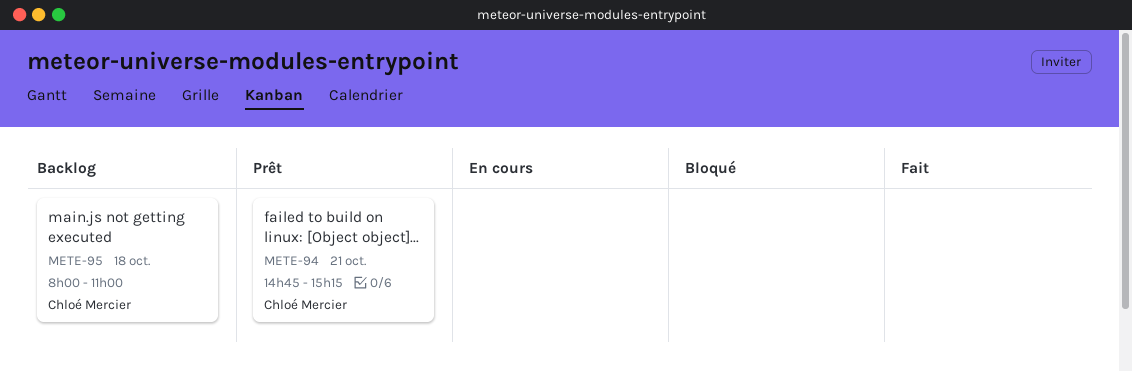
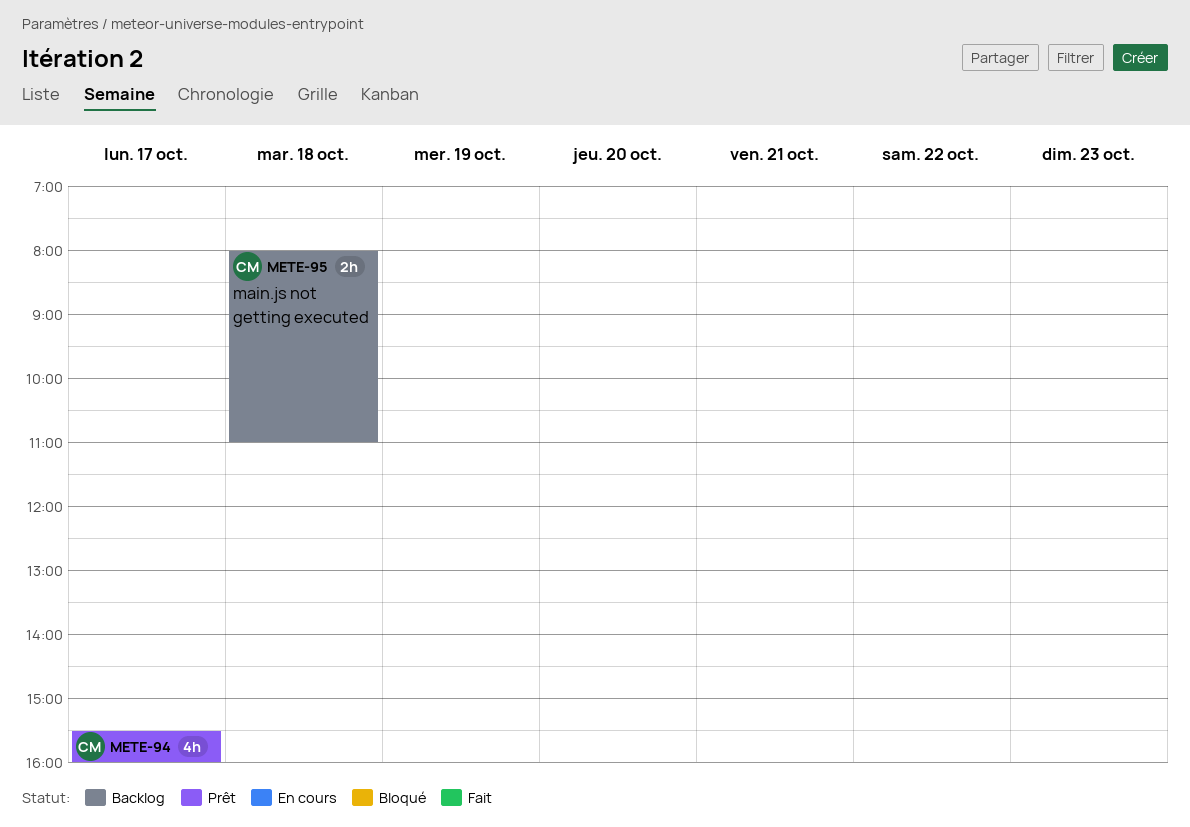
METE-94, day: Oct 21 -> Oct 17
METE-94, begins: 14:45 -> 15:30
METE-94, ends: 15:15 -> 16:00

